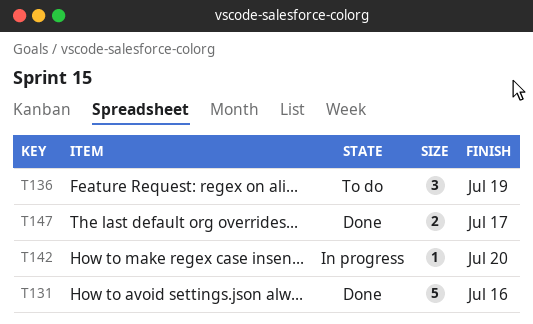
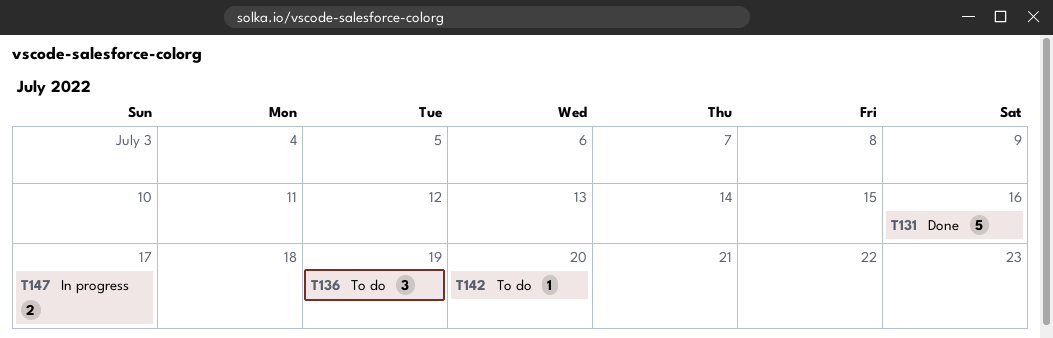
T142, status: In progress -> To do
T147, status: Done -> In progress

